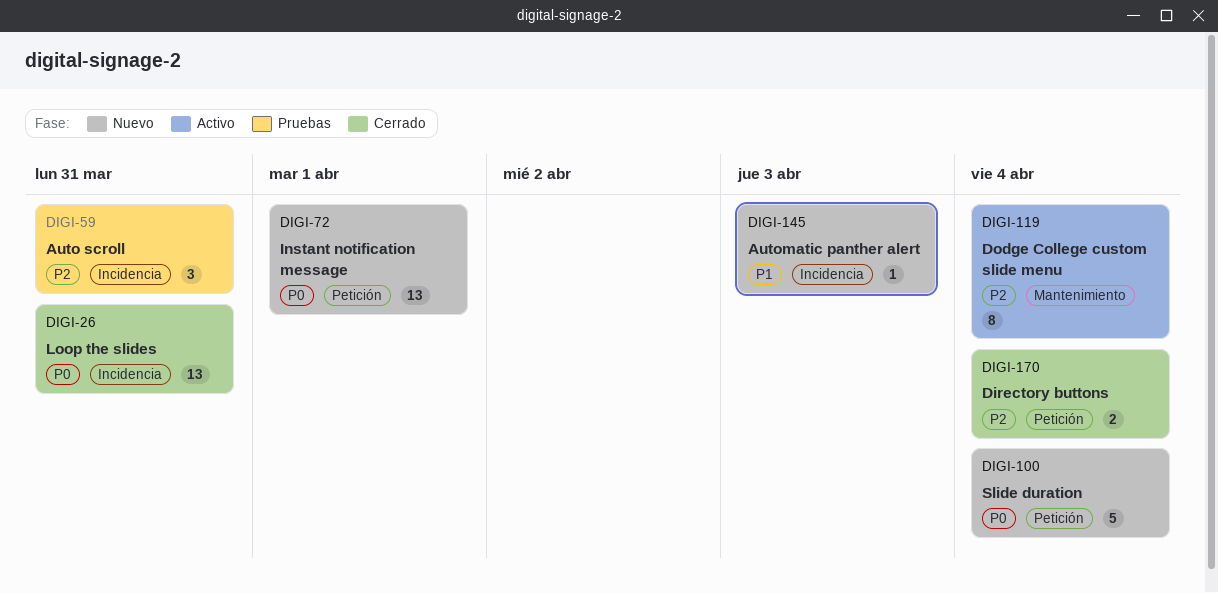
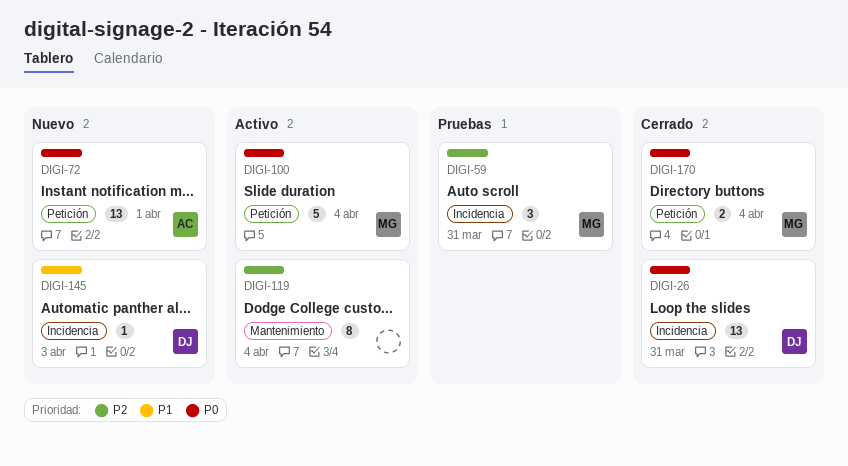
DIGI-100, status: Nuevo -> Activo
DIGI-170, priority: P2 -> P0

